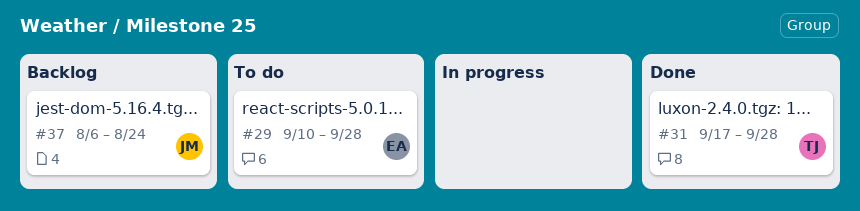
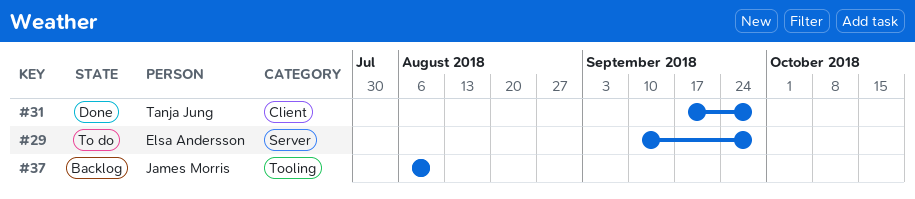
#37, due: Aug 24 -> Aug 10

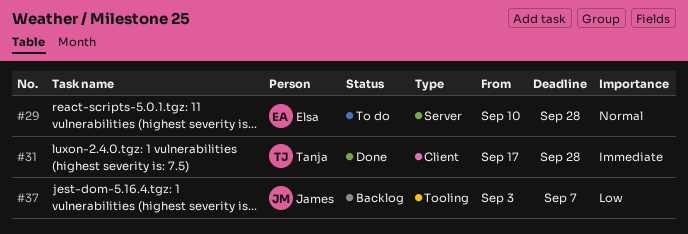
#37, start: Aug 6 -> Sep 3
#37, due: Aug 10 -> Sep 7

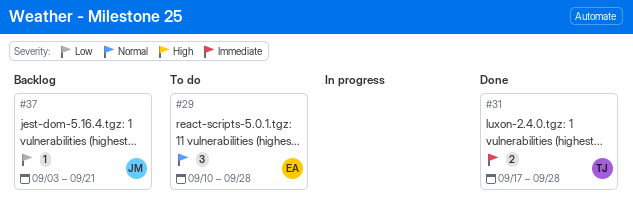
#37, due: Sep 7 -> Sep 21

